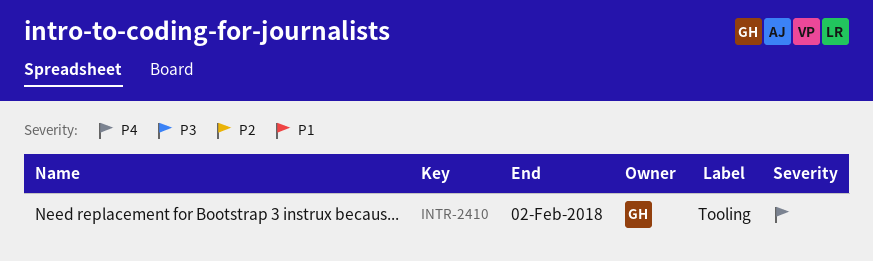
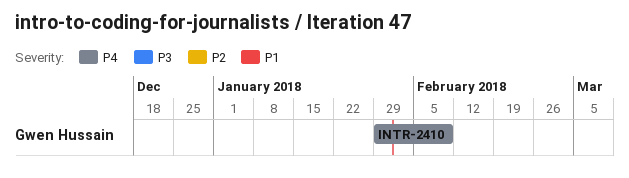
INTR-2410, due: Feb 2 -> Feb 9

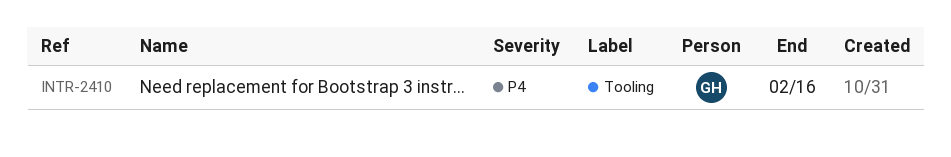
INTR-2410, due: Feb 9 -> Feb 16

